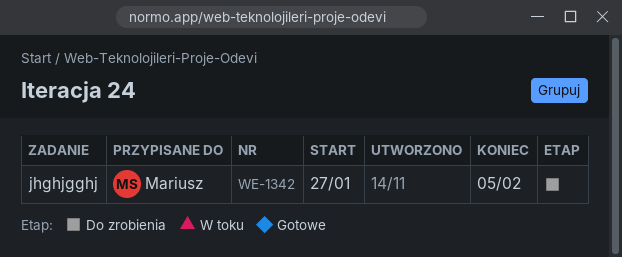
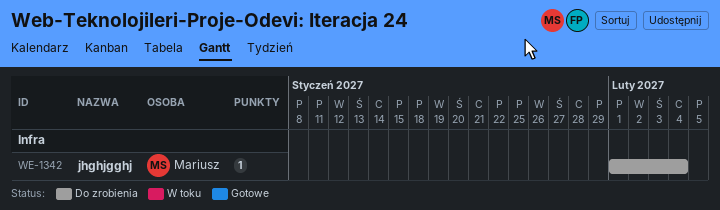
WE-1342, start: Jan 27 -> Feb 1
WE-1342, due: Feb 5 -> Feb 4

